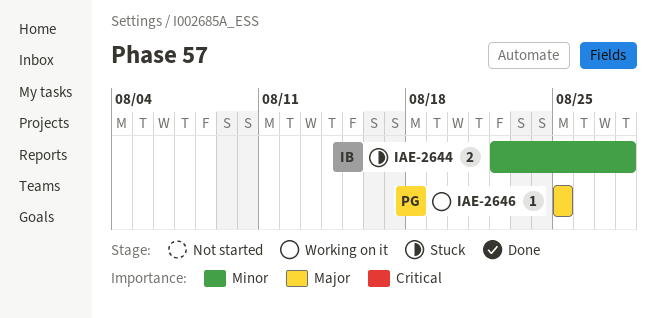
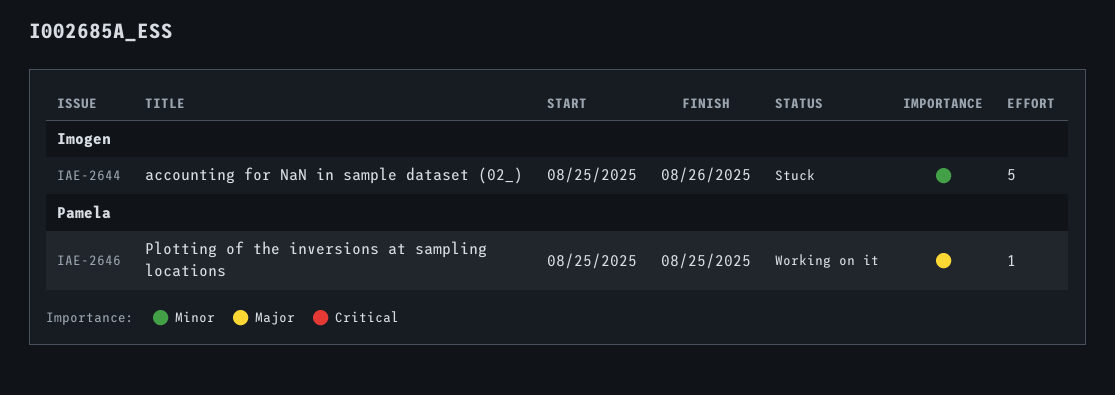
IAE-2644, estimate: 2 -> 5
IAE-2644, start: Aug 22 -> Aug 25
IAE-2644, due: Aug 28 -> Aug 26

